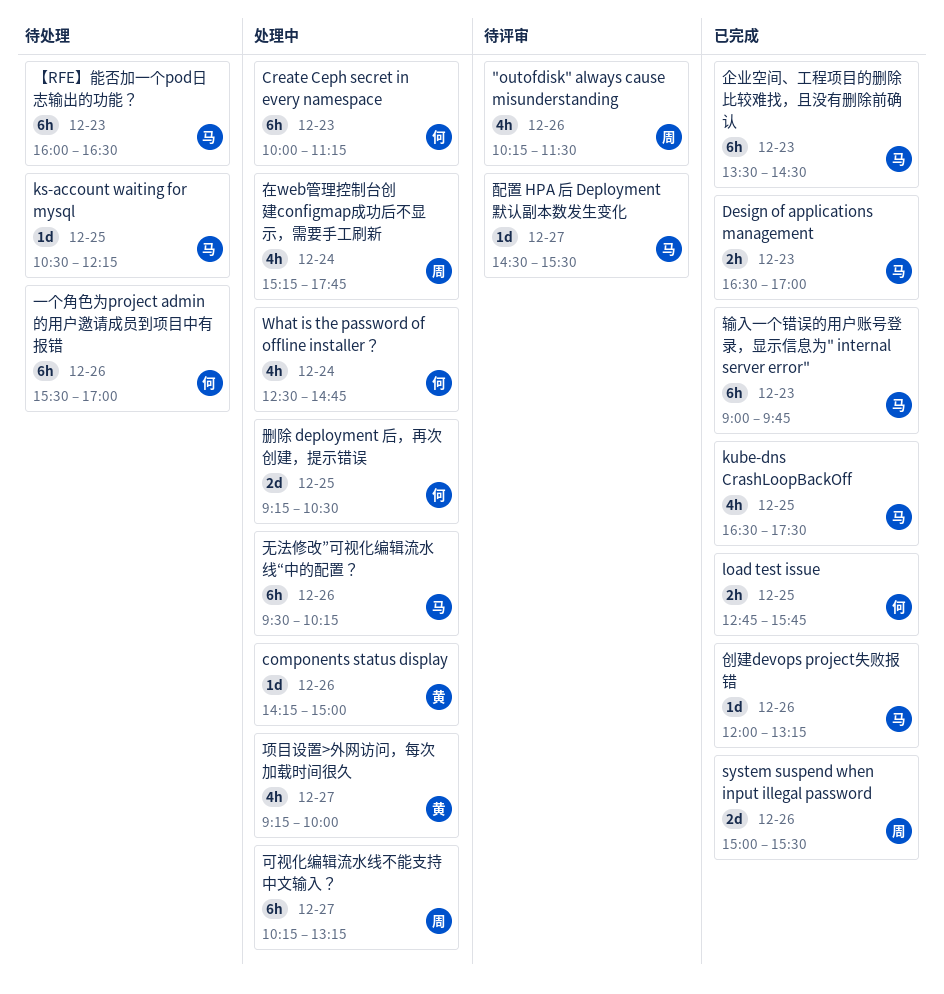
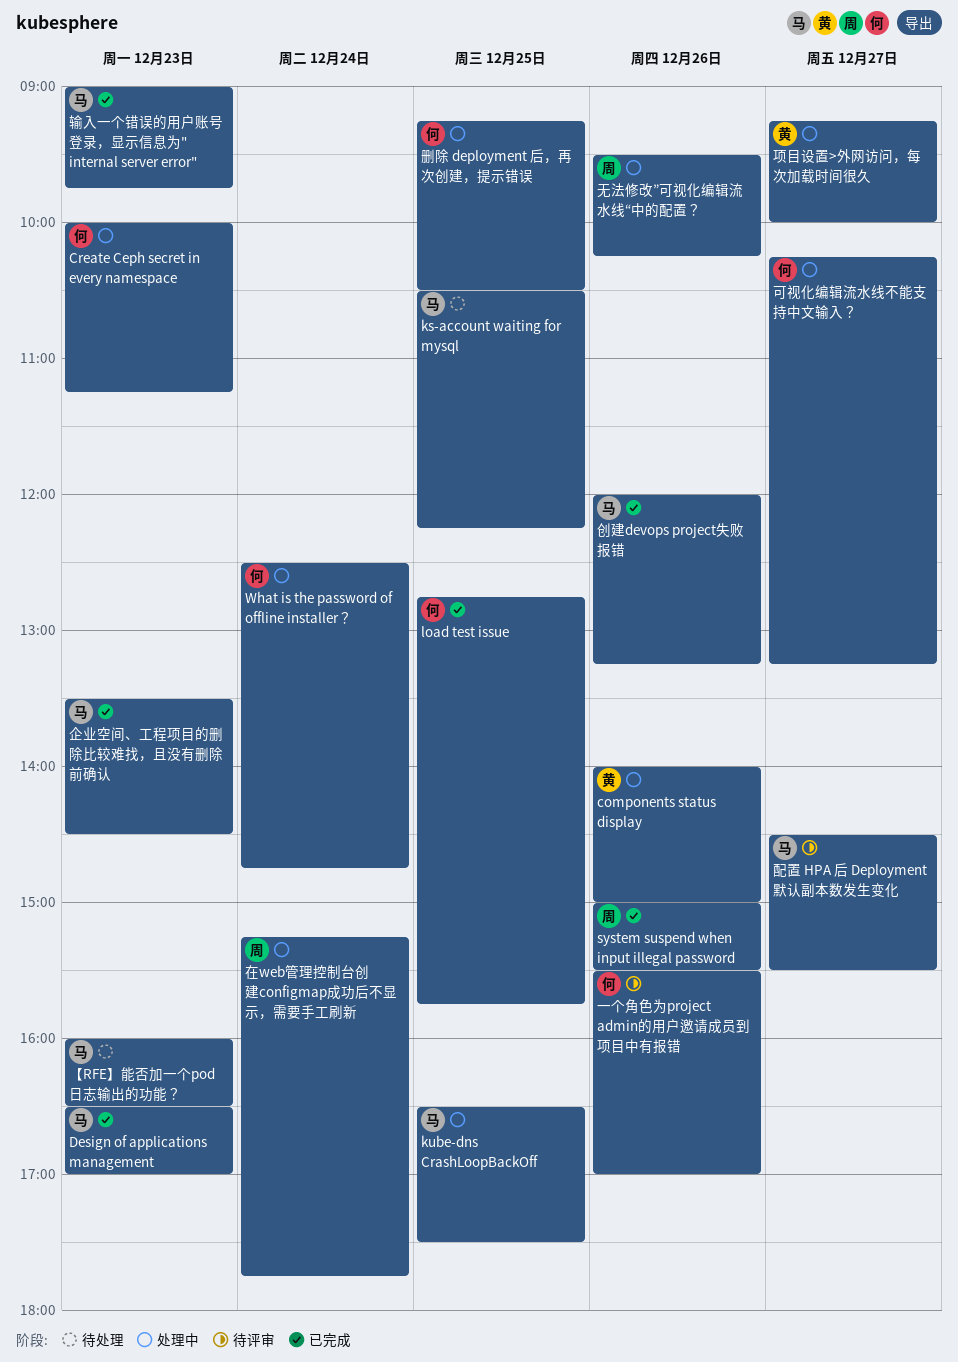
"outofdisk" always cause misunderstanding: present -> none
components status display, begins: 14:15 -> 14:00
kube-dns CrashLoopBackOff, status: 已完成 -> 处理中
一个角色为project admin的用户邀请成员到项目中有报错, status: 待处理 -> 待评审
可视化编辑流水线不能支持中文输入？, owner: 周 -> 何
无法修改”可视化编辑流水线“中的配置？, owner: 马 -> 周

